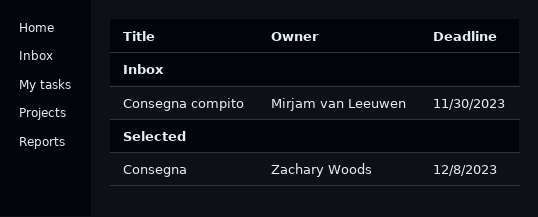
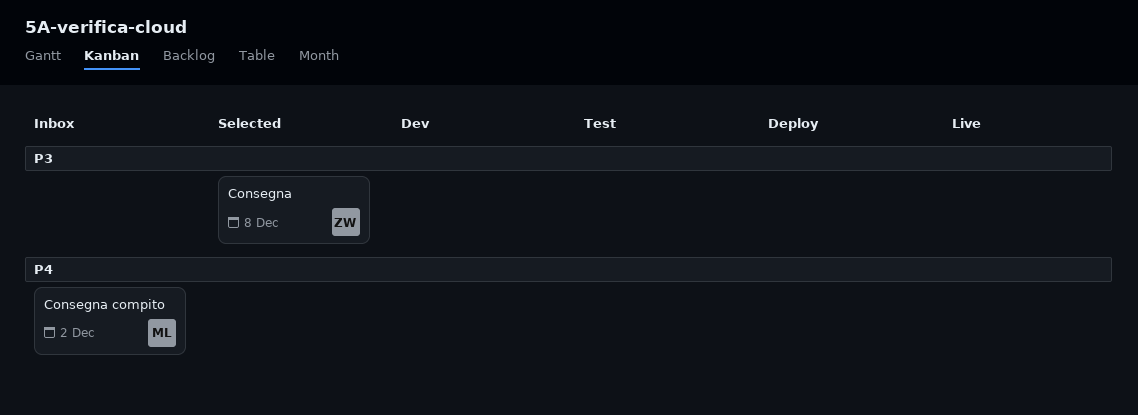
Consegna compito, due: Nov 30 -> Dec 2

